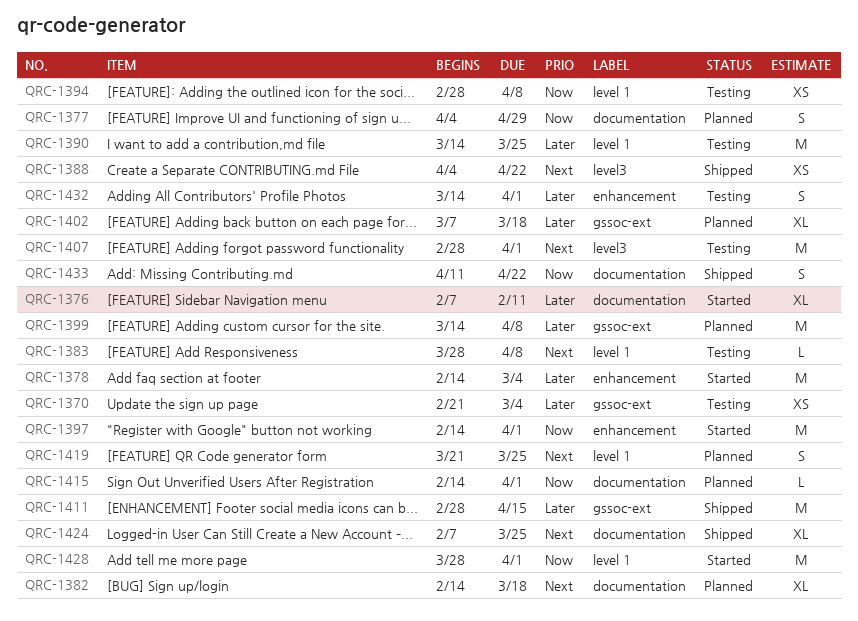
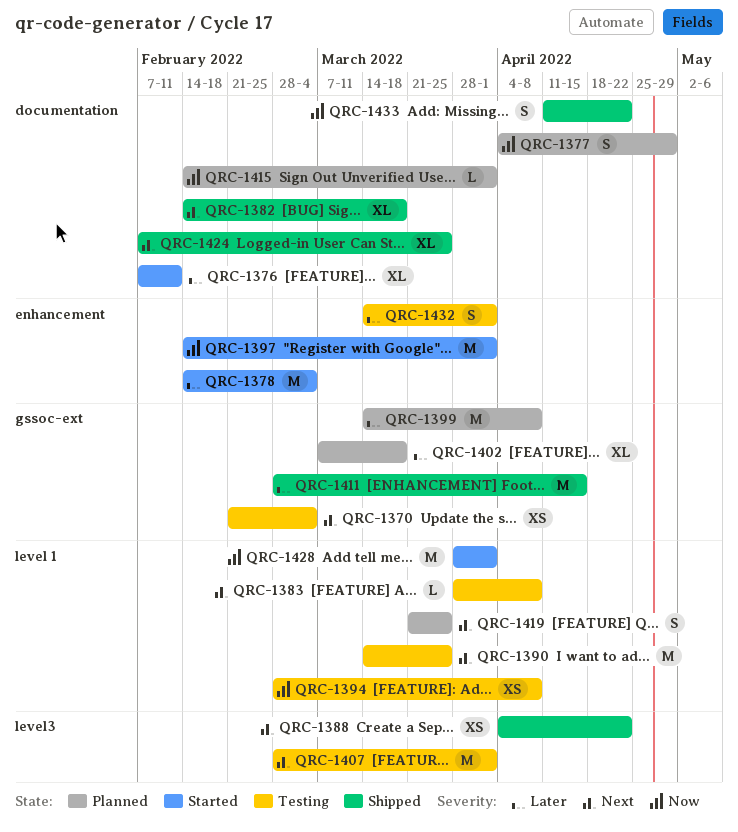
QRC-1370, priority: Later -> Next
QRC-1382, status: Planned -> Shipped
QRC-1390, priority: Later -> Next

